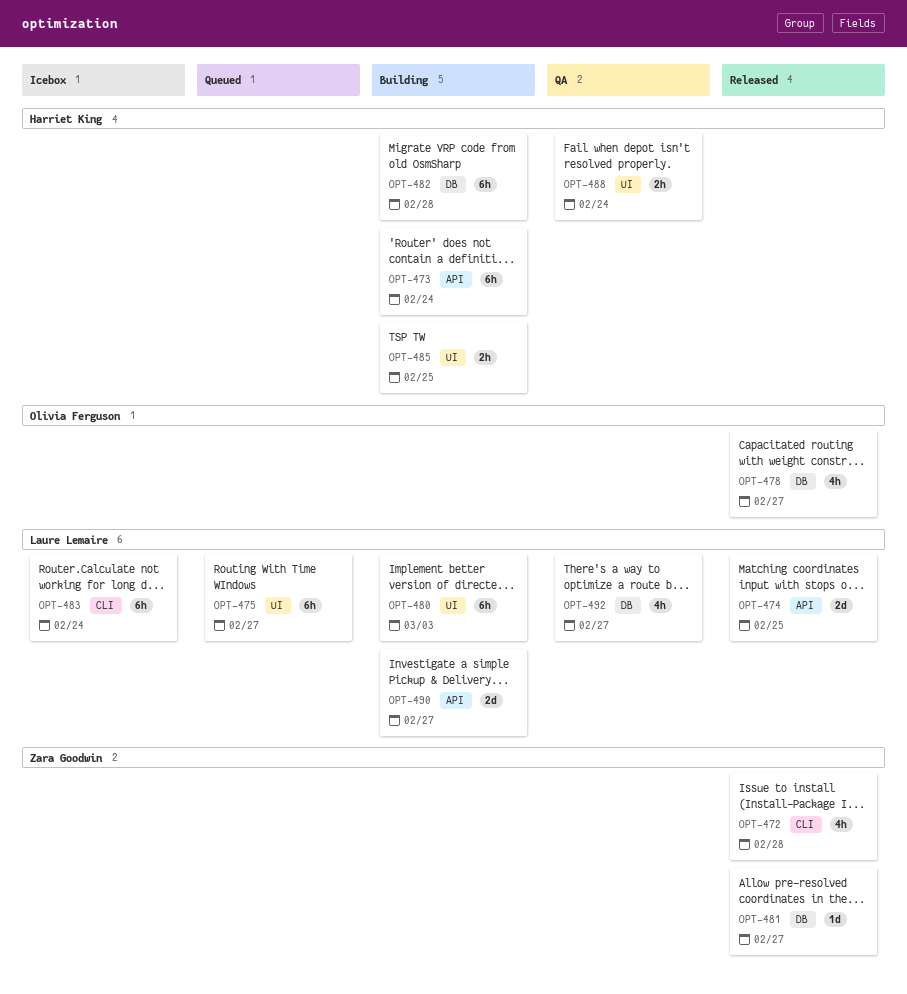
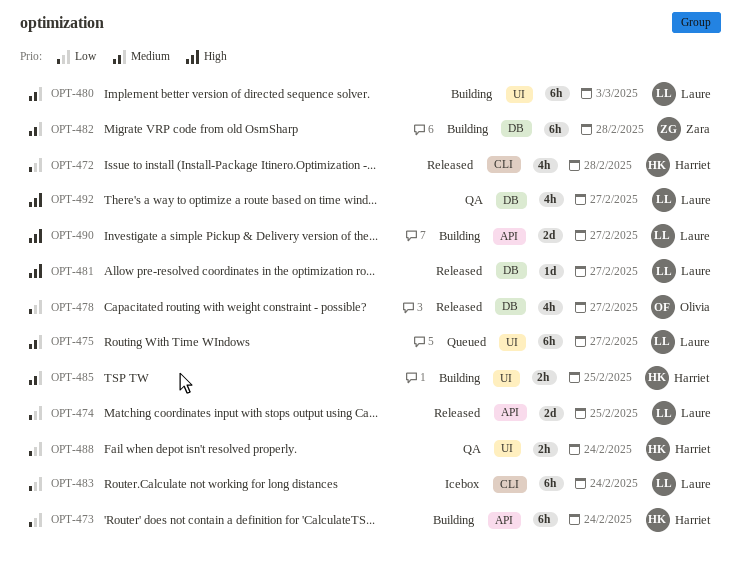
OPT-472, owner: Zara Goodwin -> Harriet King
OPT-481, owner: Zara Goodwin -> Laure Lemaire
OPT-482, owner: Harriet King -> Zara Goodwin

